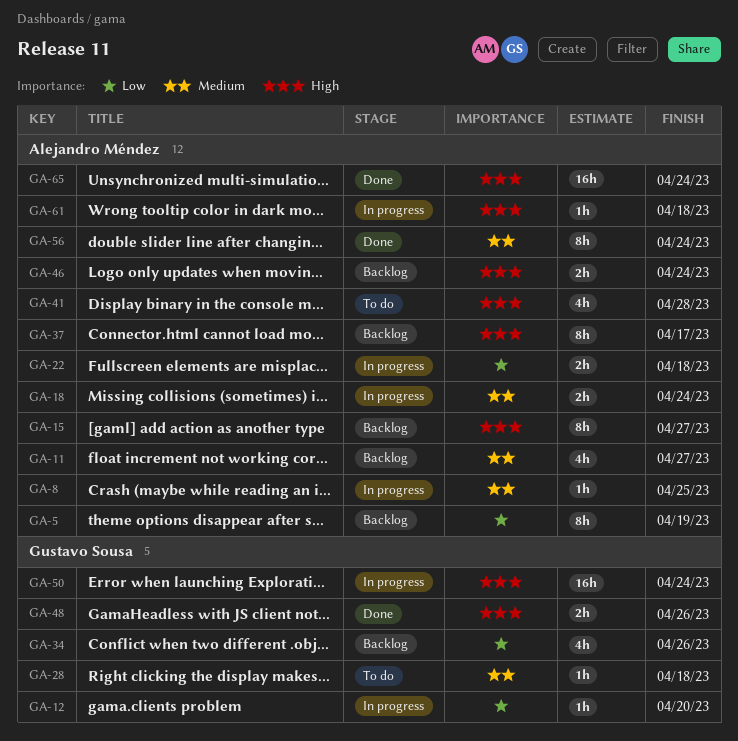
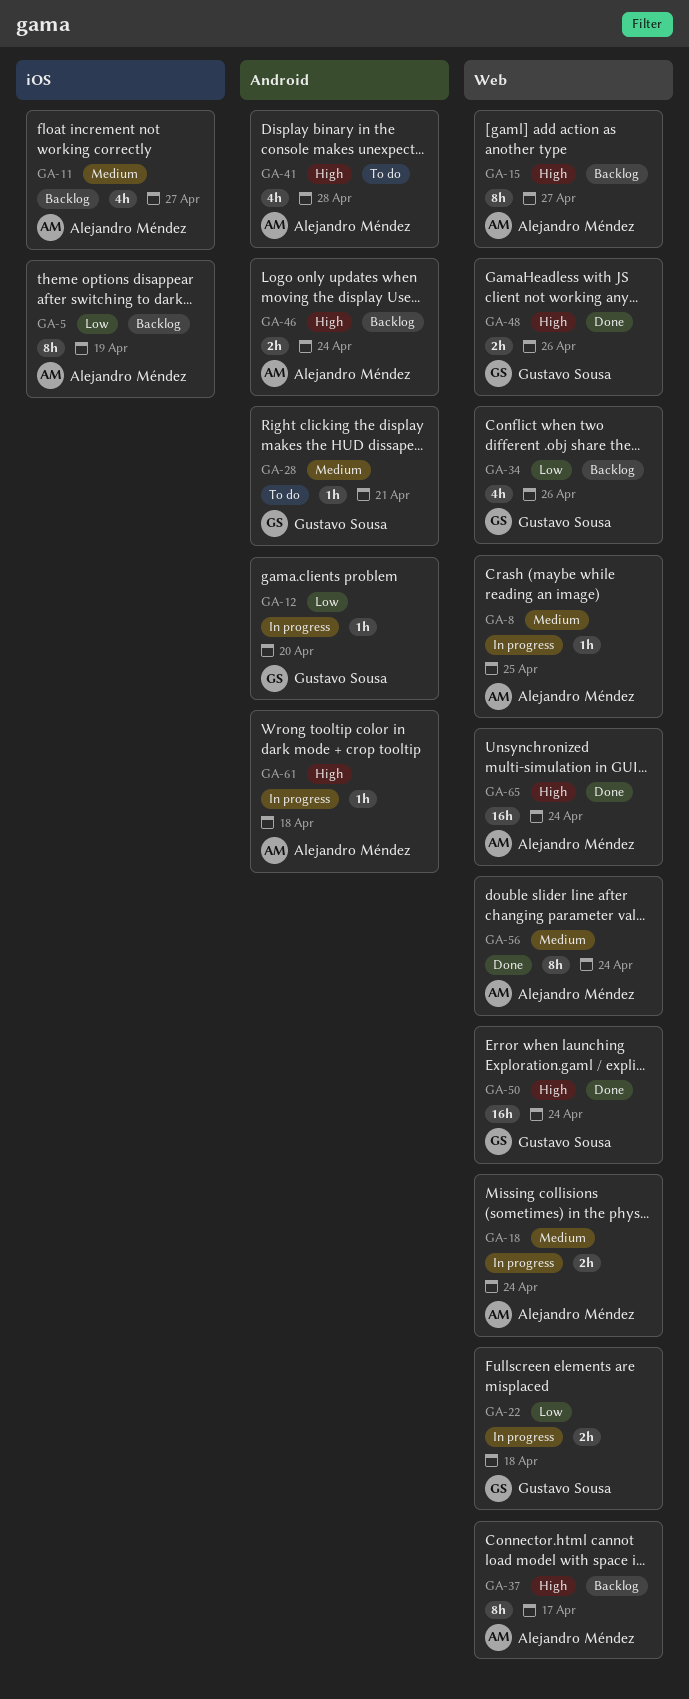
GA-22, owner: Alejandro Méndez -> Gustavo Sousa
GA-28, due: Apr 18 -> Apr 21
GA-50, status: In progress -> Done

